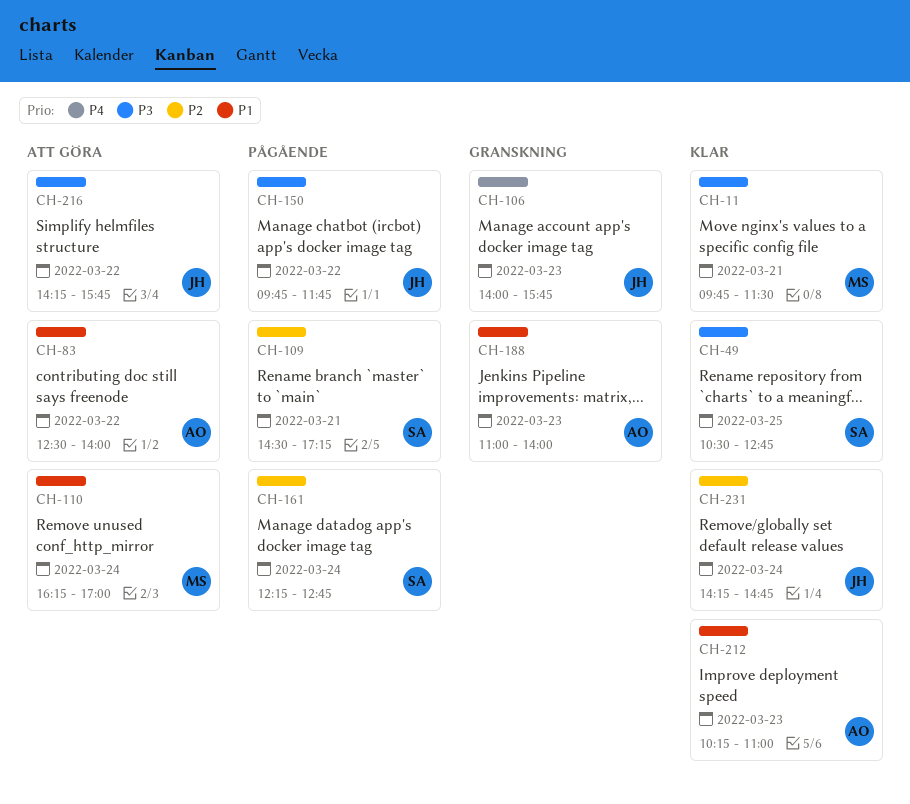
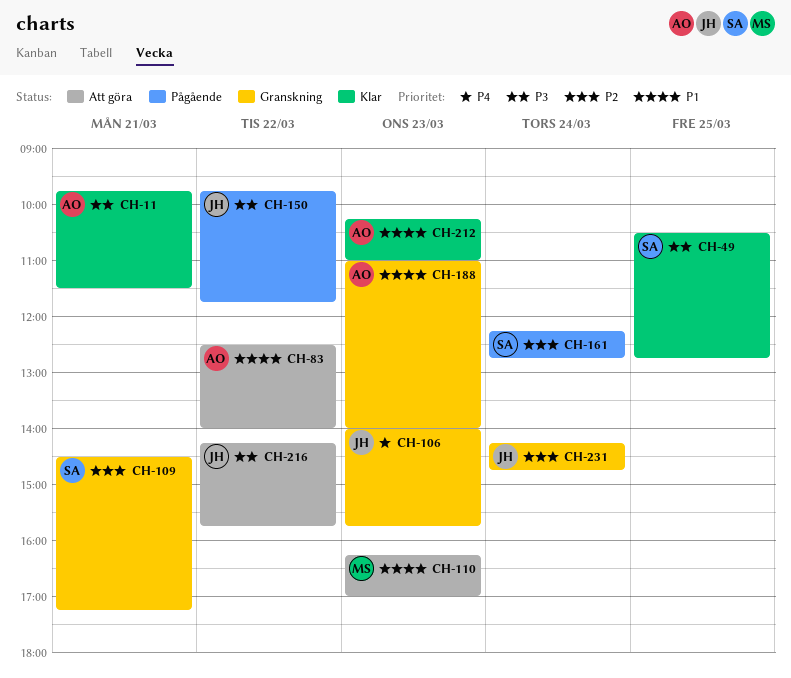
CH-11, owner: MS -> AO
CH-109, status: Pågående -> Granskning
CH-110, day: Mar 24 -> Mar 23
CH-231, status: Klar -> Granskning

